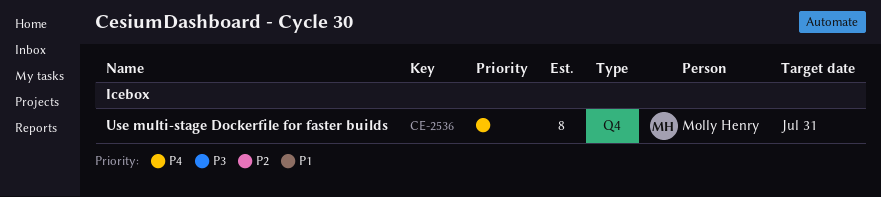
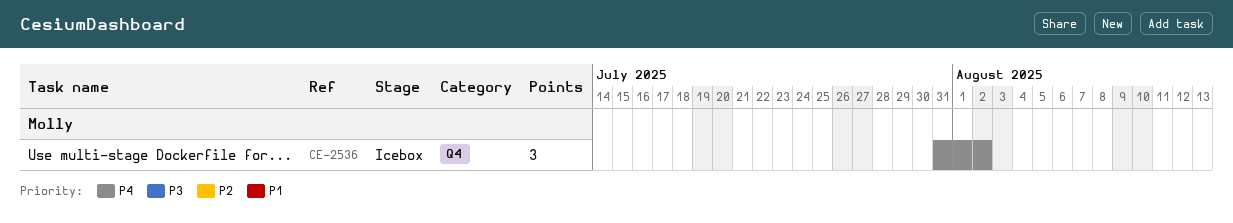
CE-2536, estimate: 8 -> 3
CE-2536, due: Jul 31 -> Aug 2

